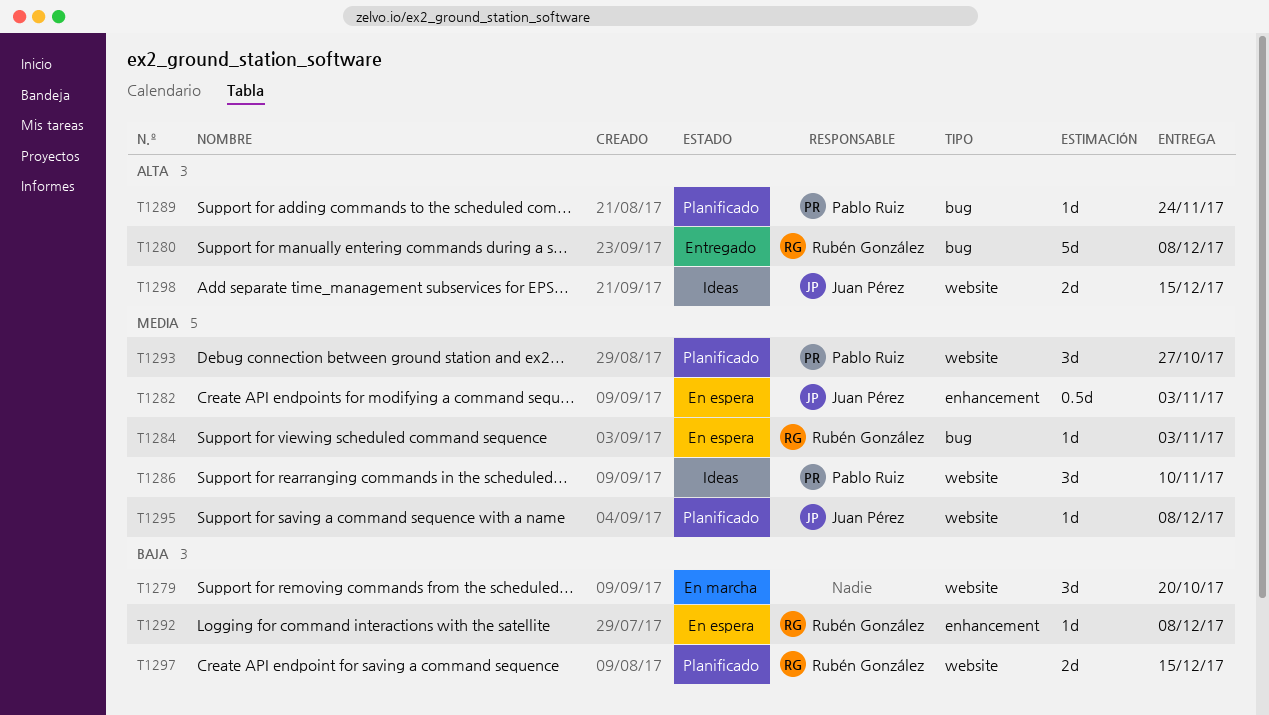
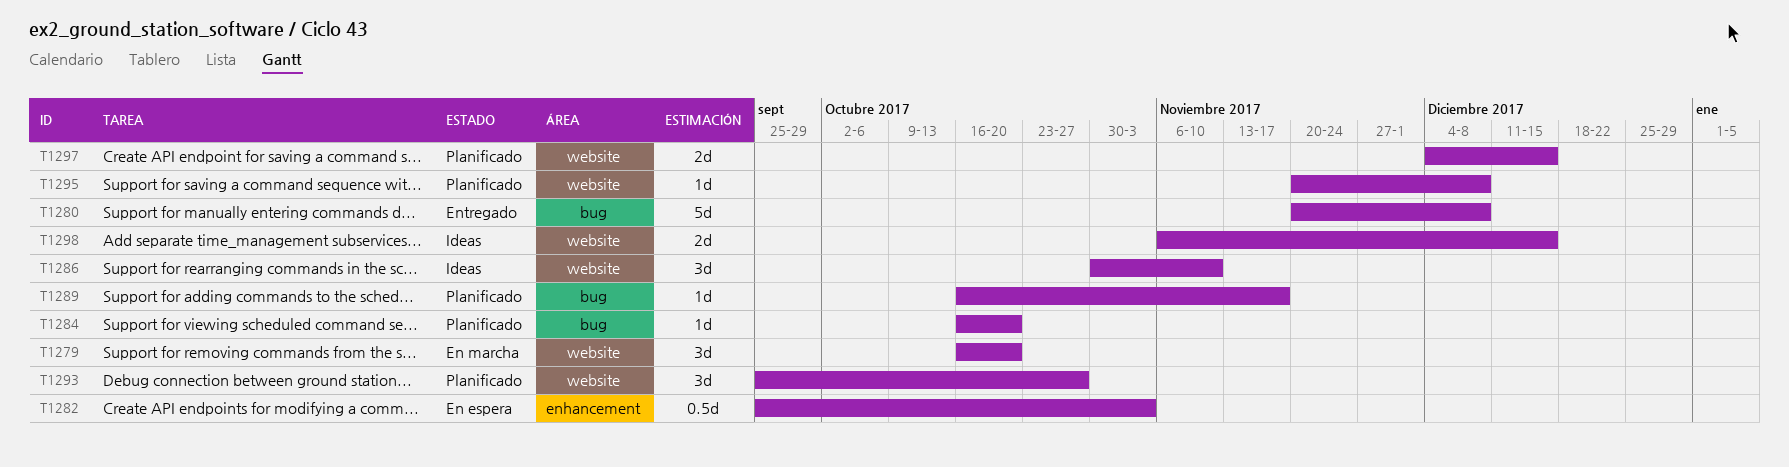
T1284, status: En espera -> Planificado
T1284, due: Nov 3 -> Oct 20
T1289, due: Nov 24 -> Nov 17
T1292: present -> none

